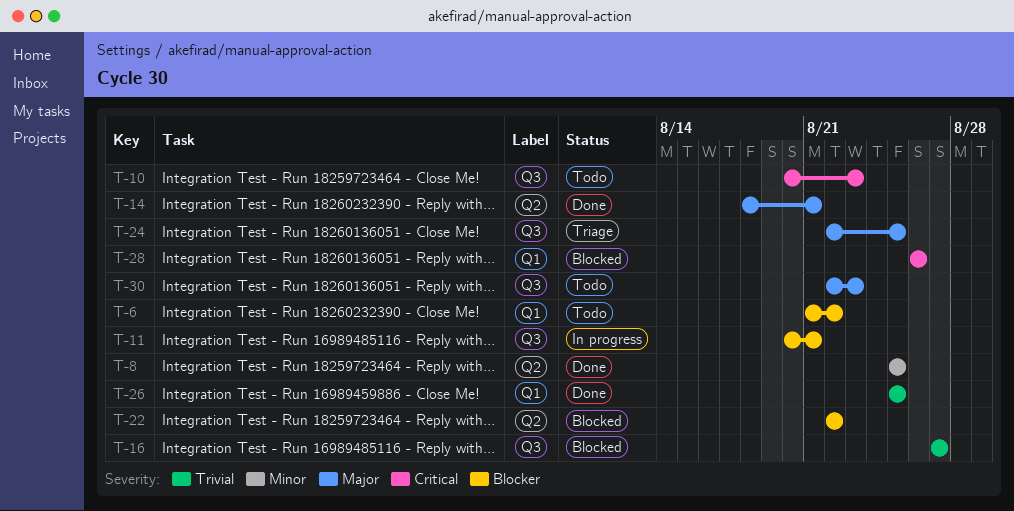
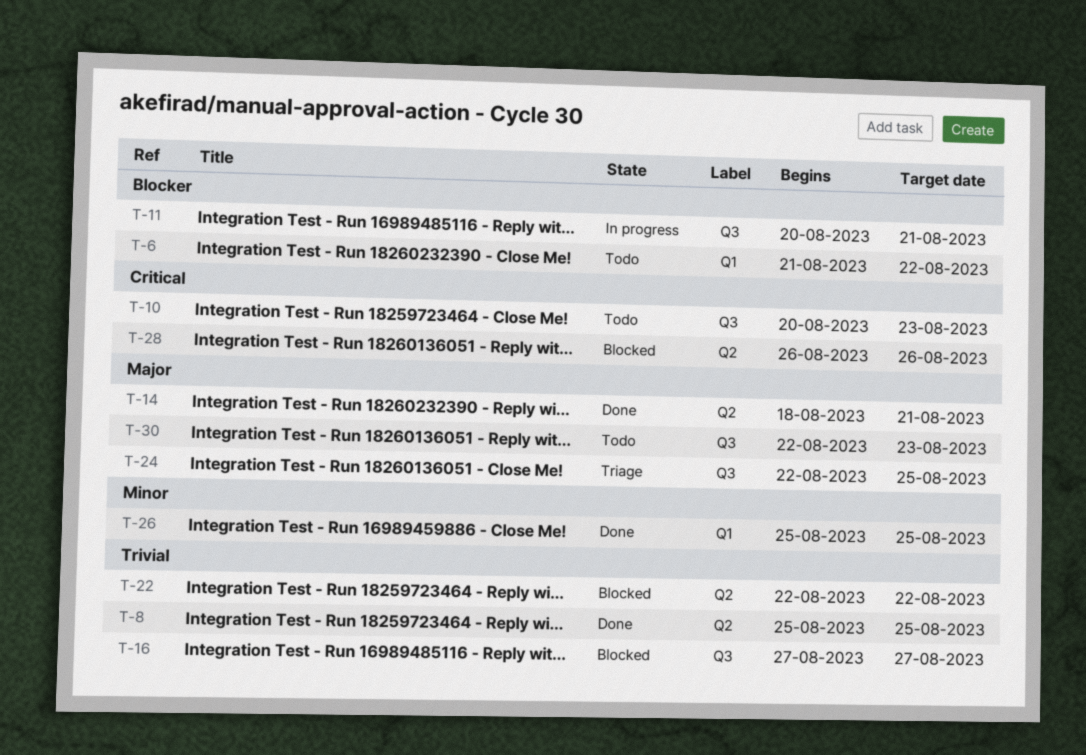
T-8, priority: Minor -> Trivial
T-22, priority: Blocker -> Trivial
T-26, priority: Trivial -> Minor
T-28, label: Q1 -> Q2

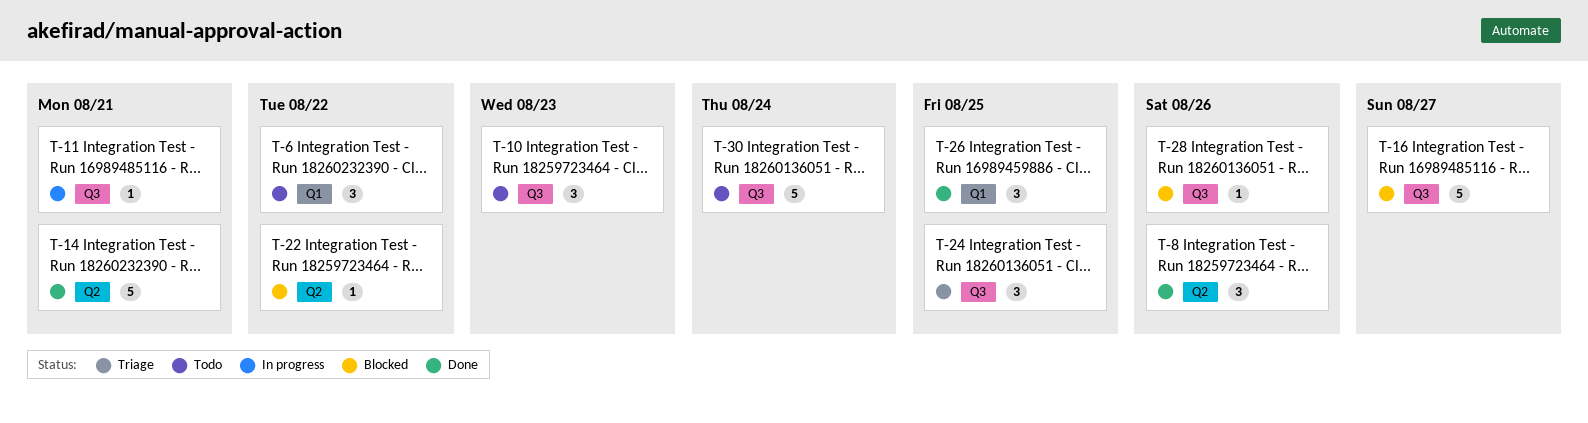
T-8, due: Aug 25 -> Aug 26
T-28, label: Q2 -> Q3
T-30, due: Aug 23 -> Aug 24

